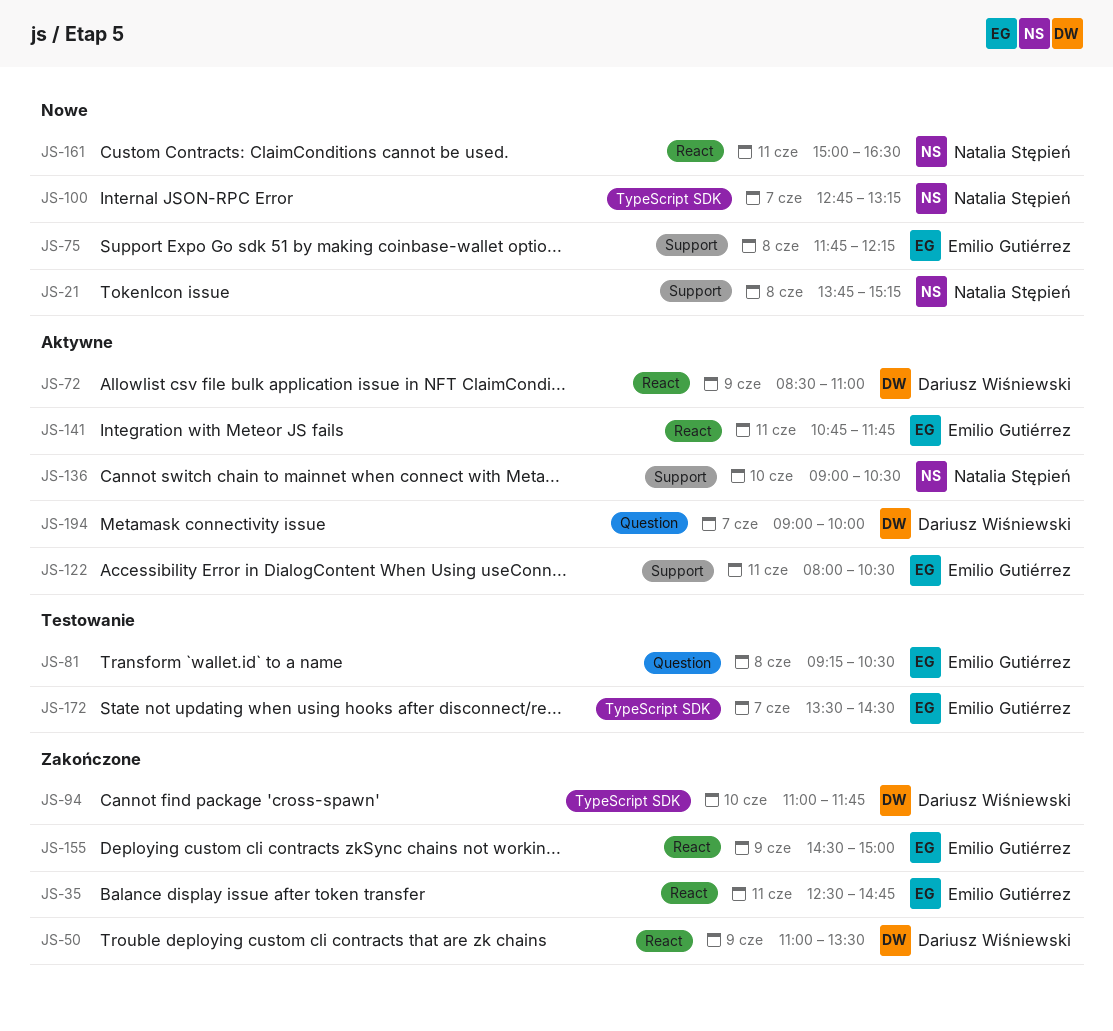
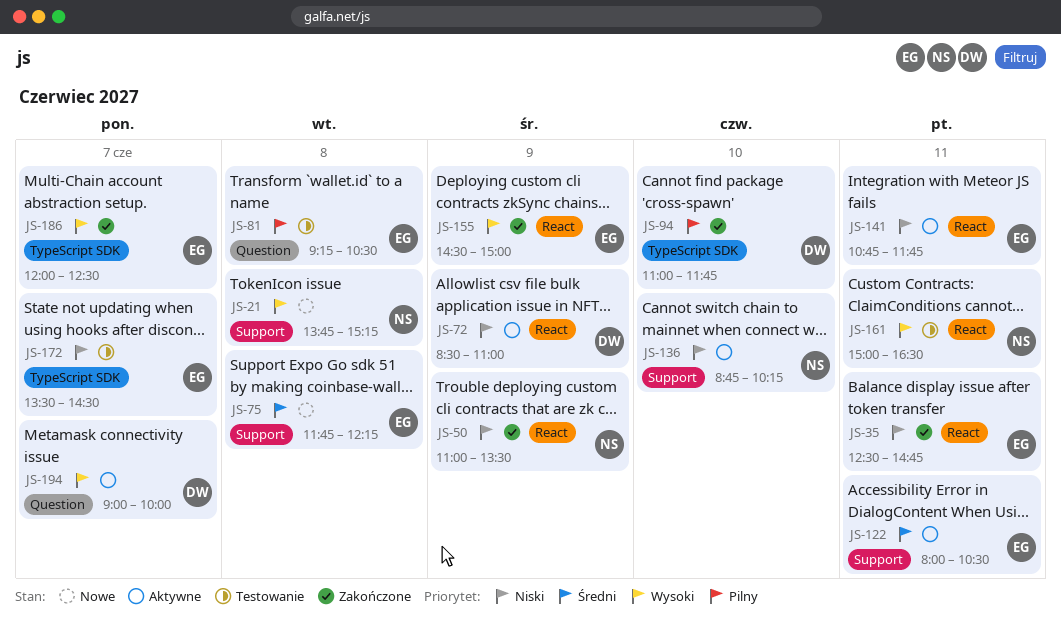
JS-50, owner: Dariusz Wiśniewski -> Natalia Stępień
JS-100: present -> none
JS-136, begins: 09:00 -> 08:45
JS-136, ends: 10:30 -> 10:15
JS-161, status: Nowe -> Testowanie
JS-186: none -> present

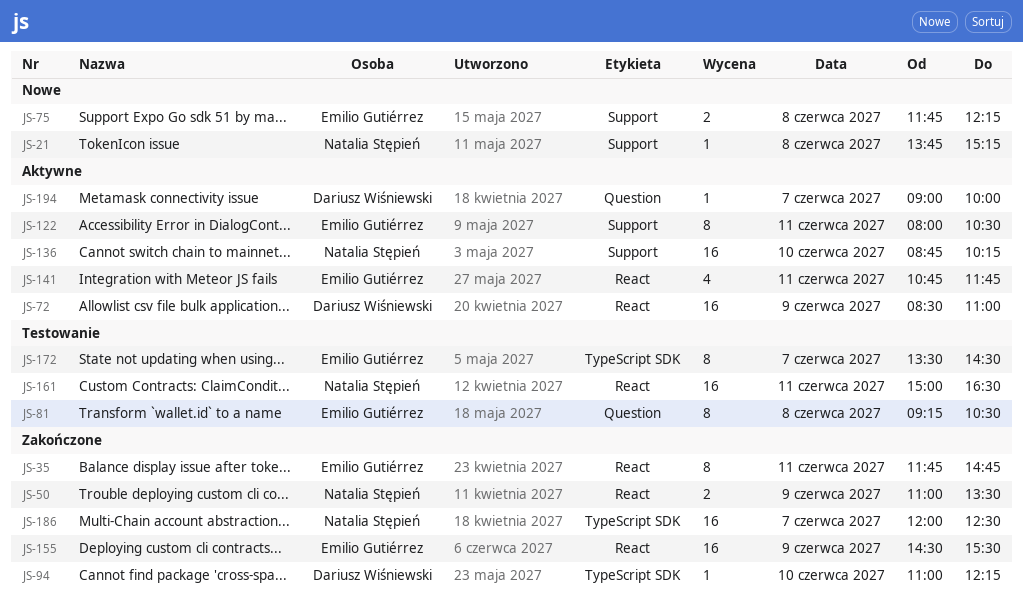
JS-35, begins: 12:30 -> 11:45
JS-94, ends: 11:45 -> 12:15
JS-155, ends: 15:00 -> 15:30
JS-186, owner: Emilio Gutiérrez -> Natalia Stępień

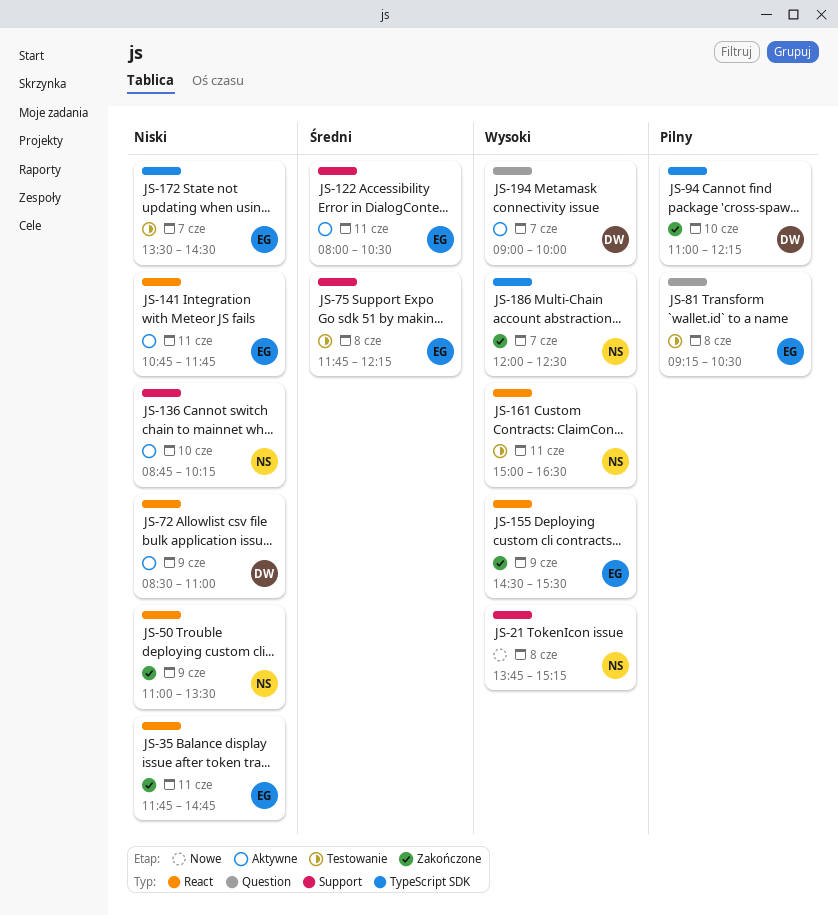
JS-75, status: Nowe -> Testowanie

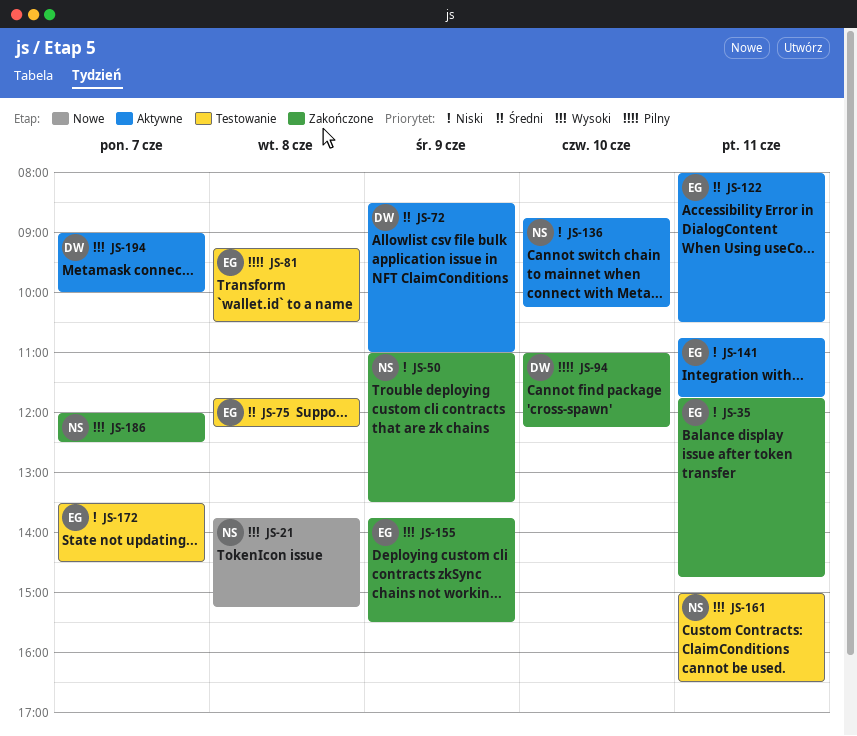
JS-72, priority: Niski -> Średni
JS-155, begins: 14:30 -> 13:45

